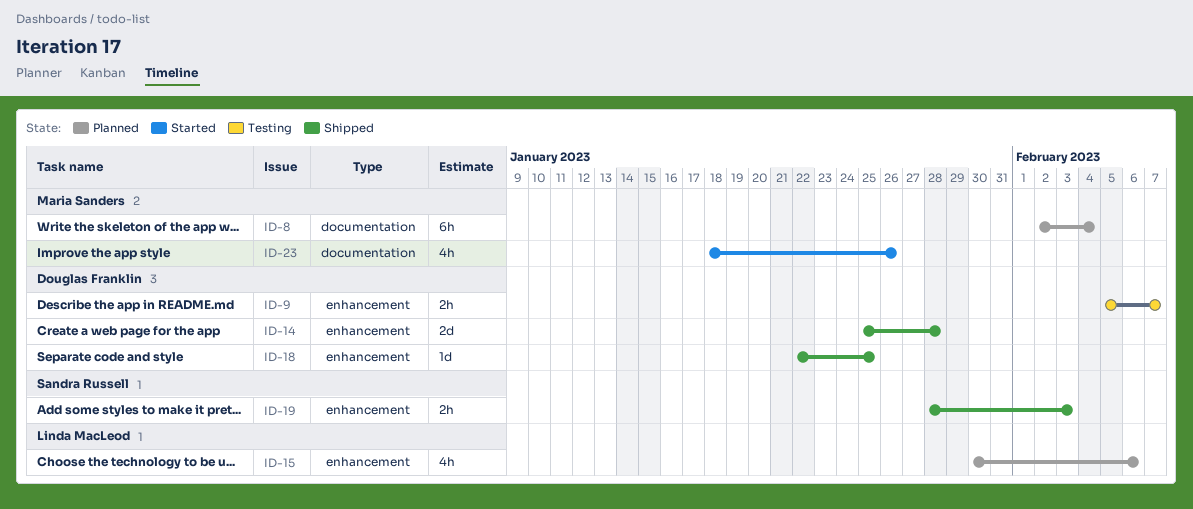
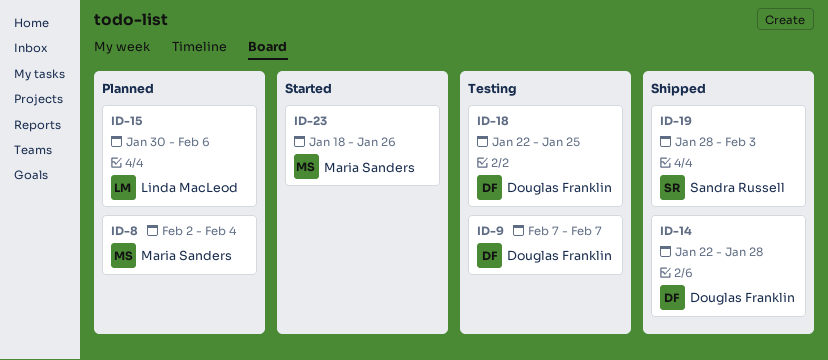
ID-9, start: Feb 5 -> Feb 7
ID-14, start: Jan 25 -> Jan 22
ID-18, status: Shipped -> Testing

